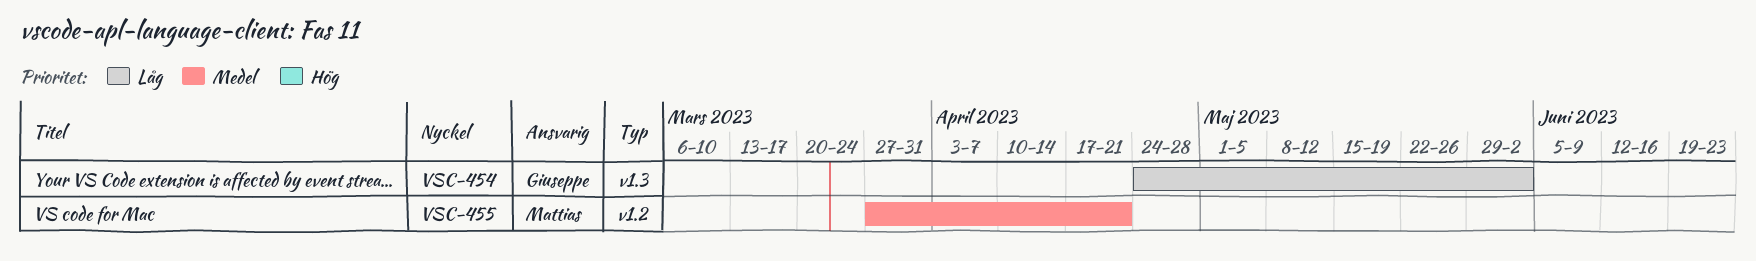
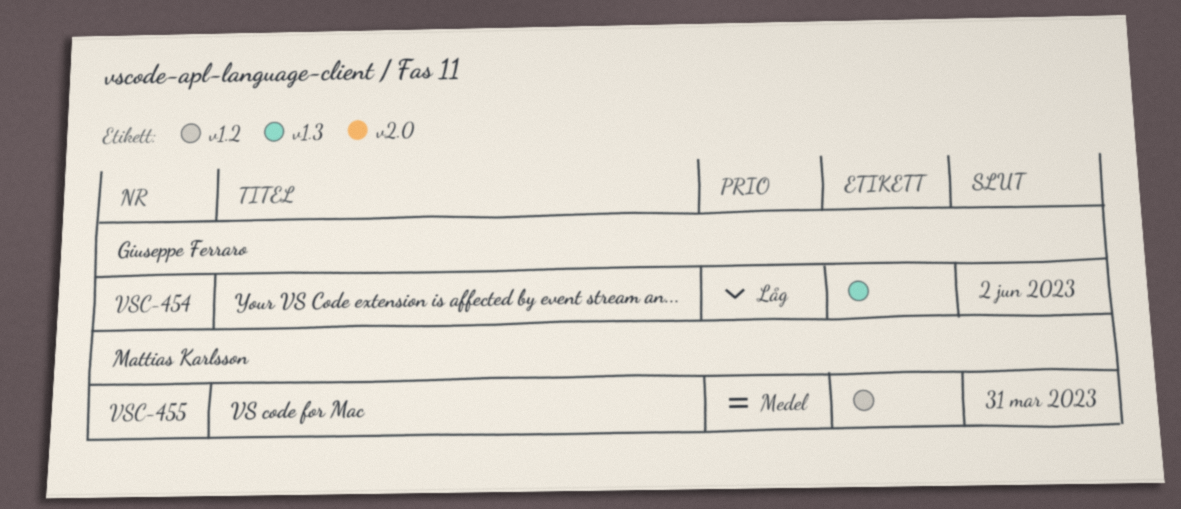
VSC-455, due: Apr 21 -> Mar 31

